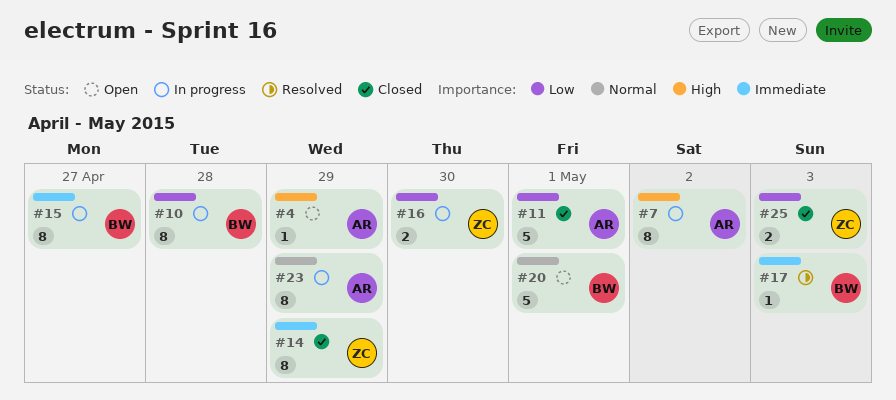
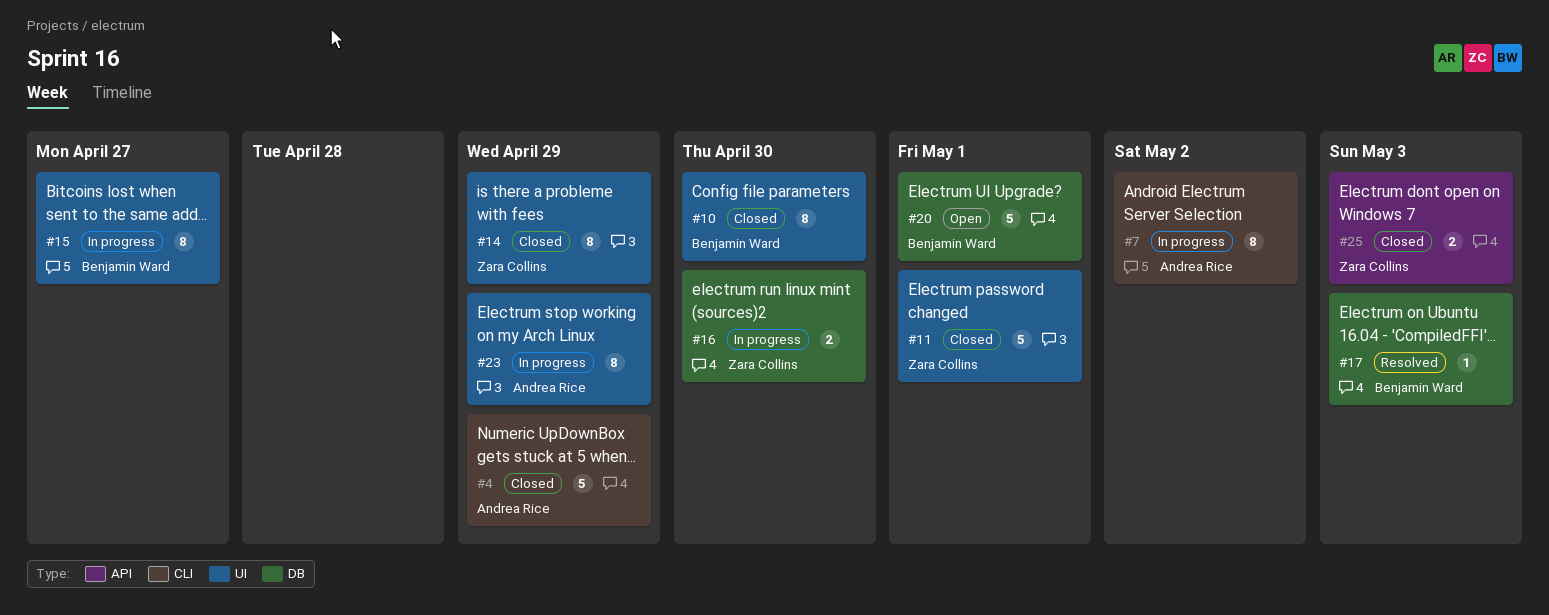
#4, status: Open -> Closed
#4, estimate: 1 -> 5
#10, status: In progress -> Closed
#10, due: Apr 28 -> Apr 30
#11, owner: Andrea Rice -> Zara Collins

